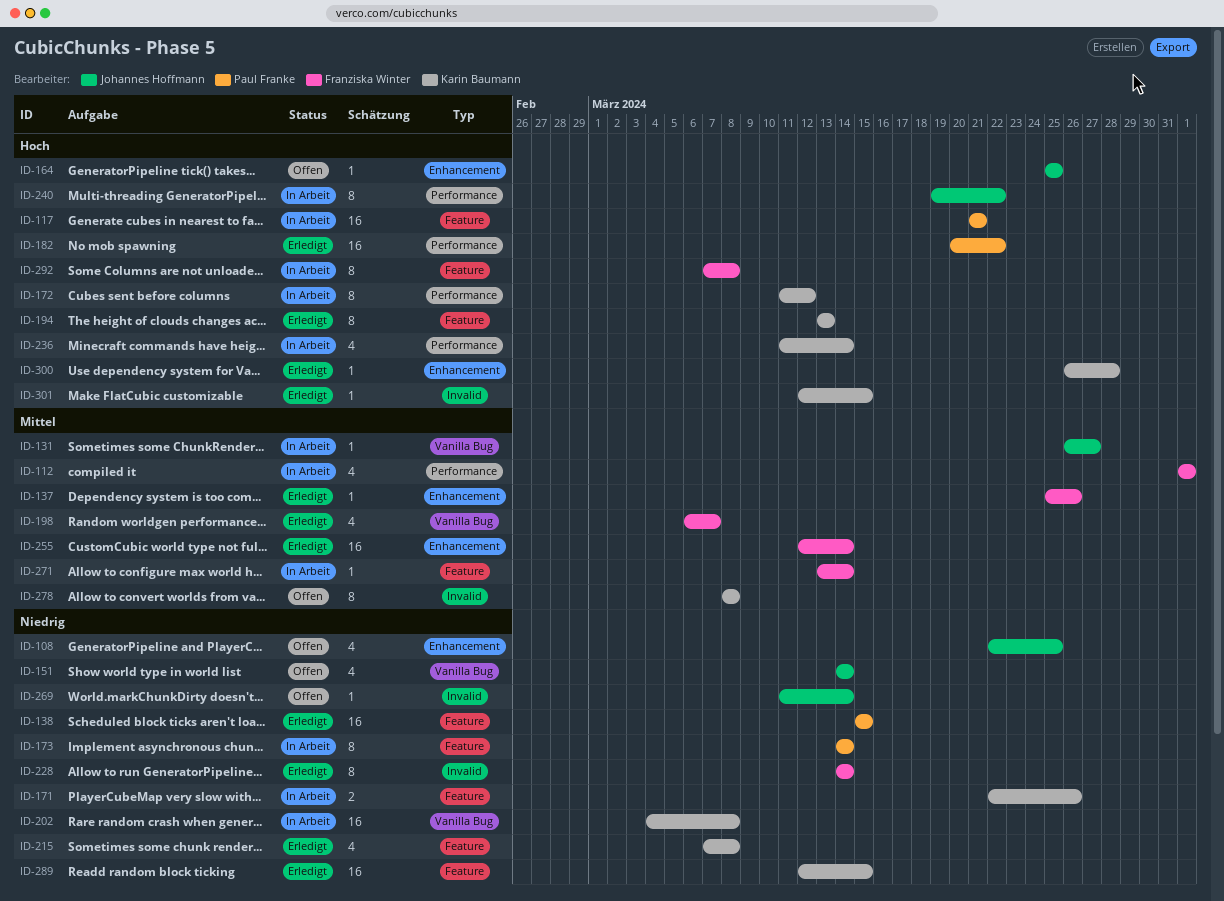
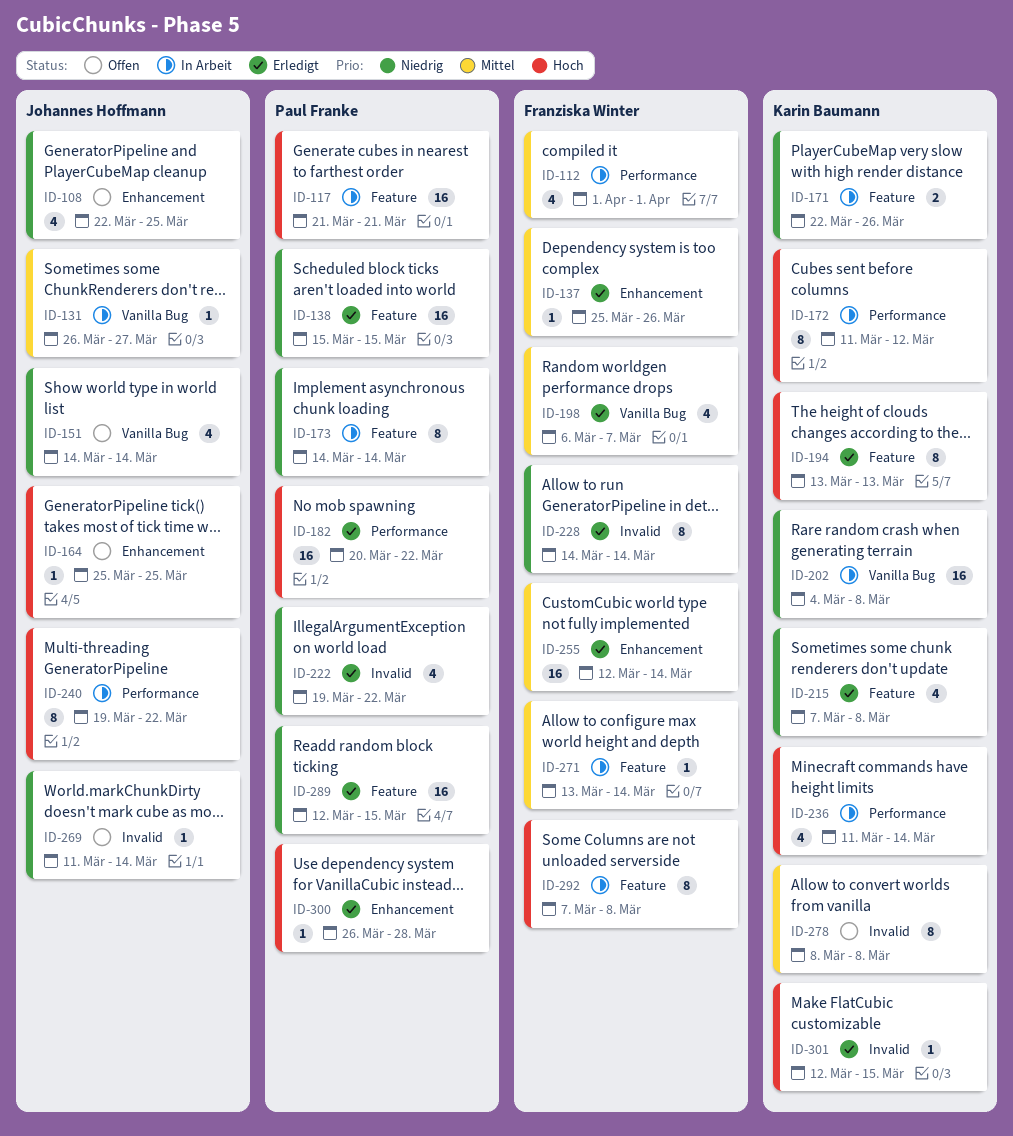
ID-222: none -> present
ID-289, owner: Karin Baumann -> Paul Franke
ID-300, owner: Karin Baumann -> Paul Franke

